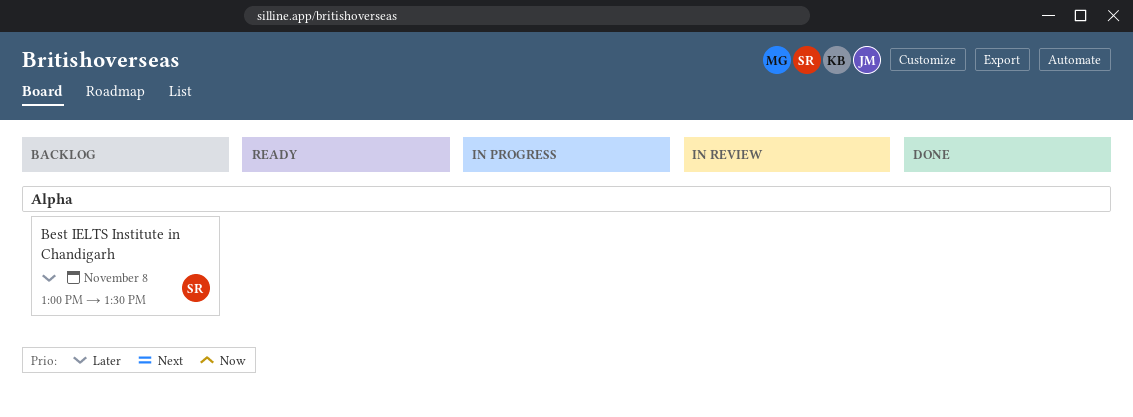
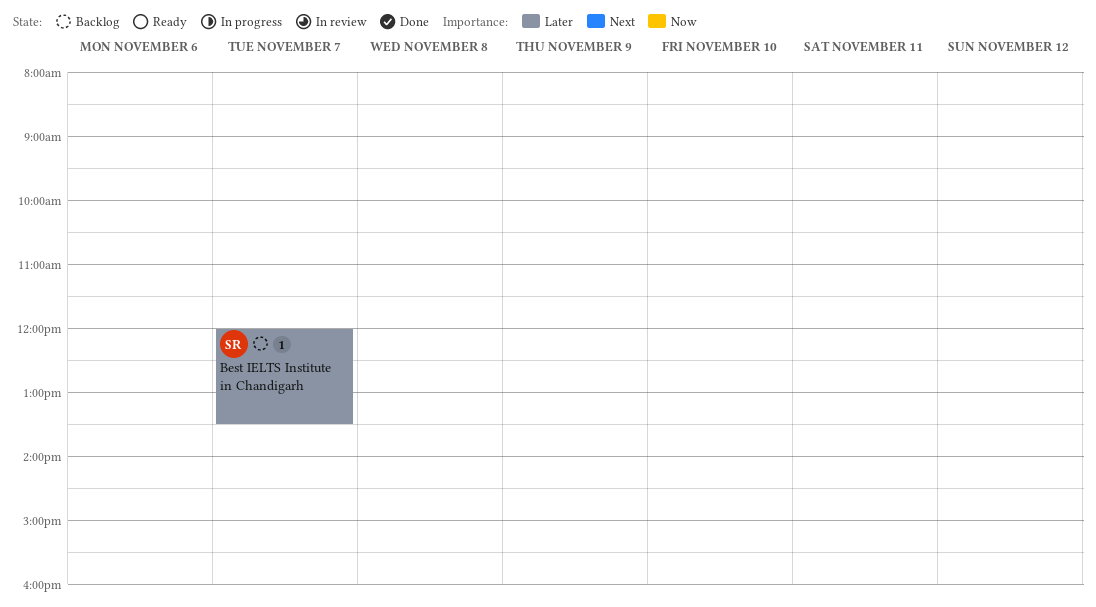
Best IELTS Institute in Chandigarh, day: Nov 8 -> Nov 7
Best IELTS Institute in Chandigarh, begins: 13:00 -> 12:00

